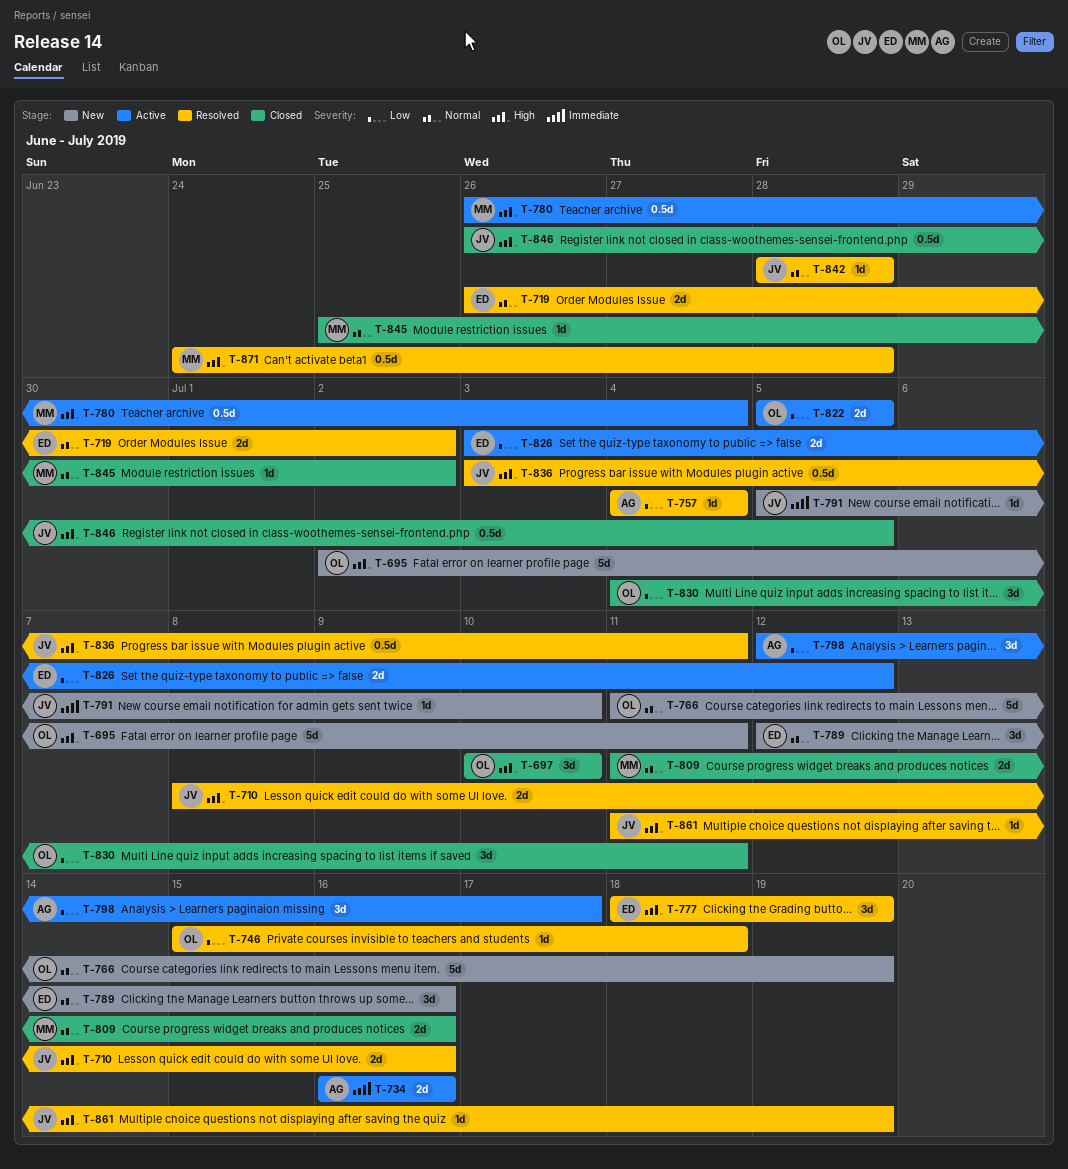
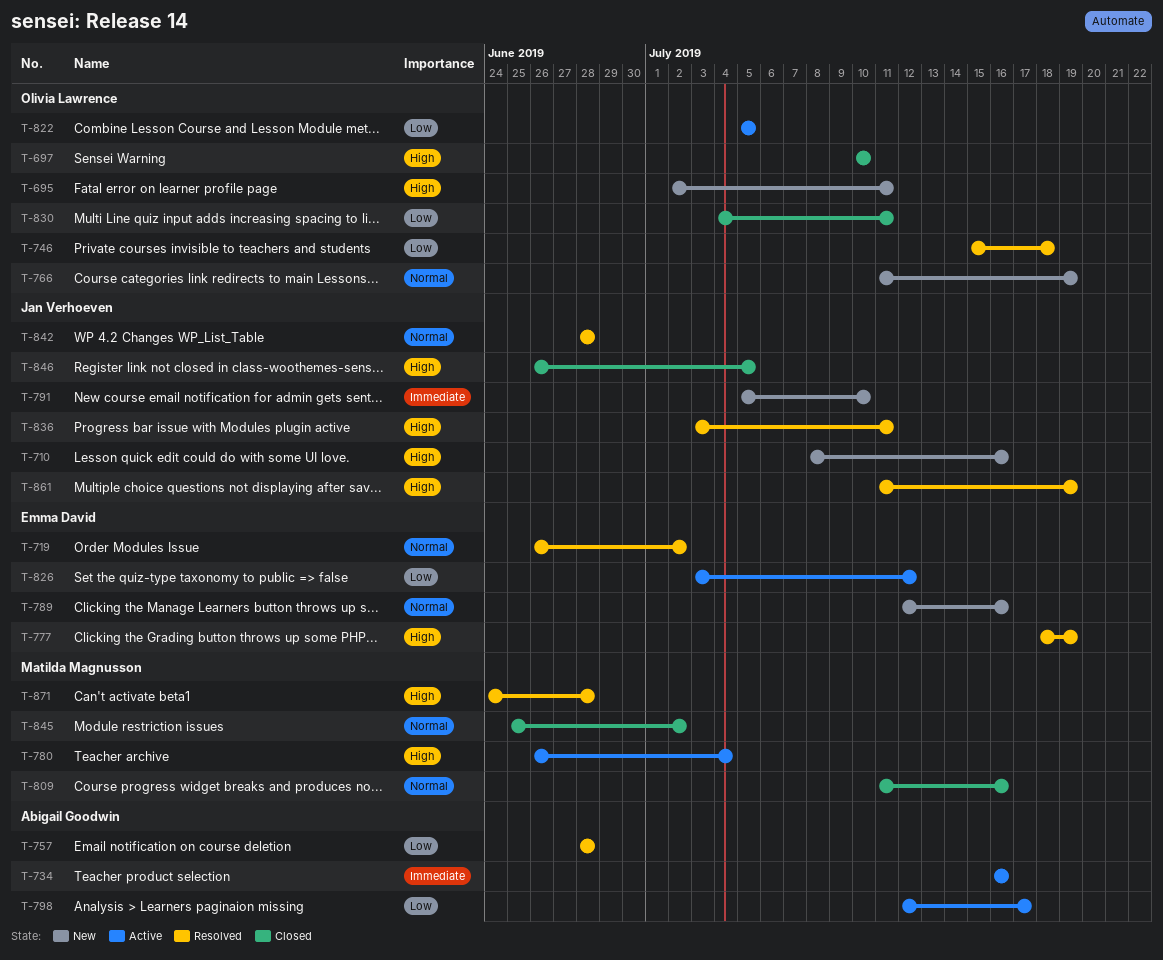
T-710, status: Resolved -> New
T-757, start: Jul 4 -> Jun 28
T-757, due: Jul 4 -> Jun 28

